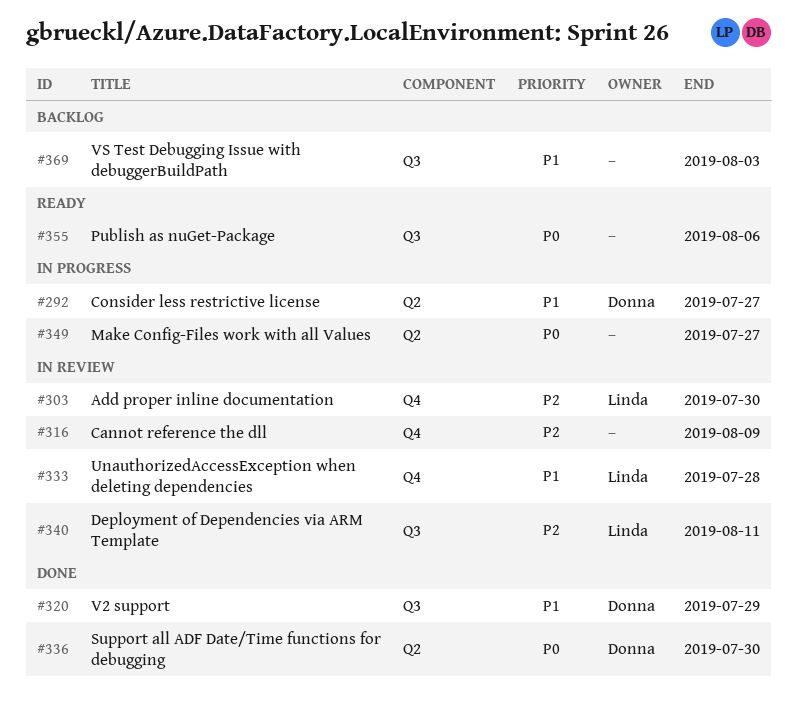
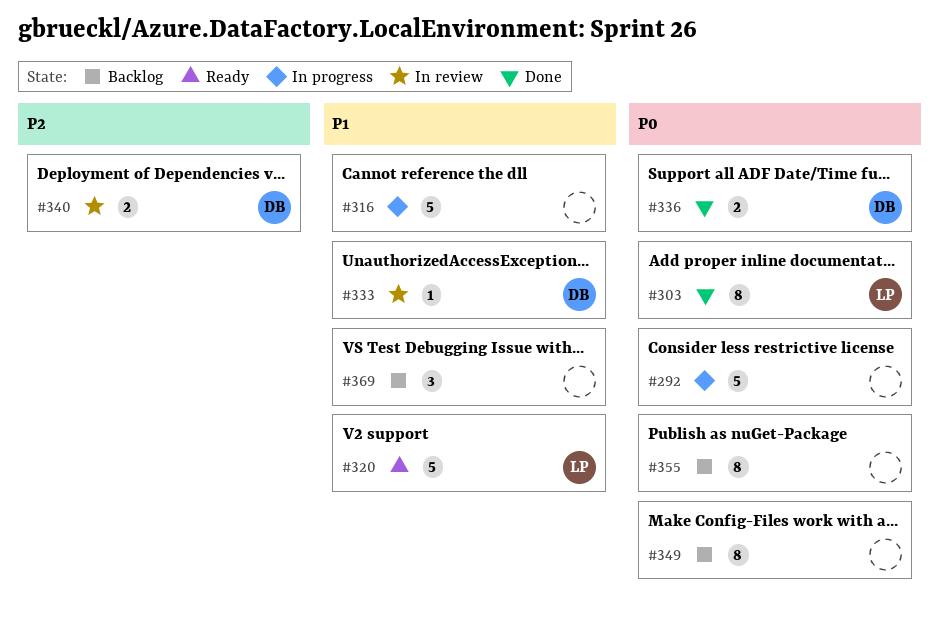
#292, owner: Donna -> none
#292, priority: P1 -> P0
#303, status: In review -> Done
#303, priority: P2 -> P0
#316, status: In review -> In progress
#316, priority: P2 -> P1
#320, status: Done -> Ready
#320, owner: Donna -> Linda
#333, owner: Linda -> Donna
#340, owner: Linda -> Donna
#349, status: In progress -> Backlog
#355, status: Ready -> Backlog

